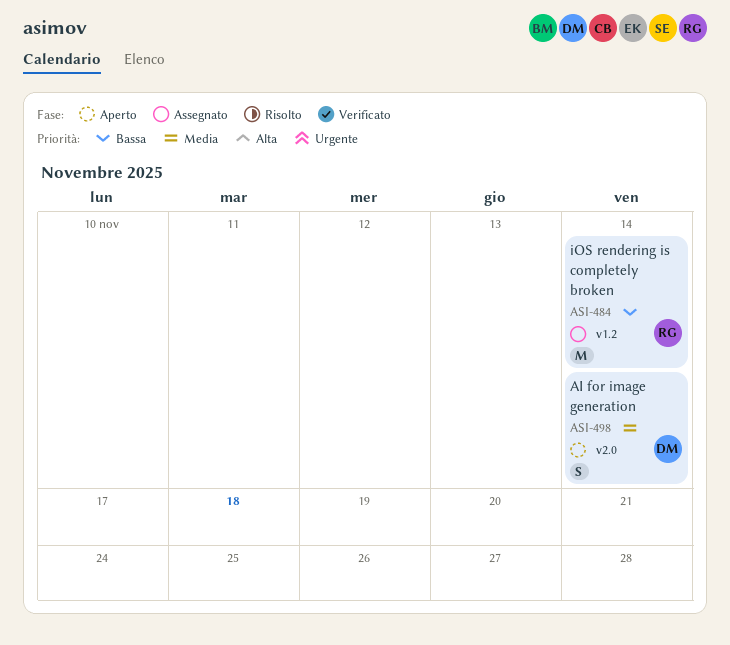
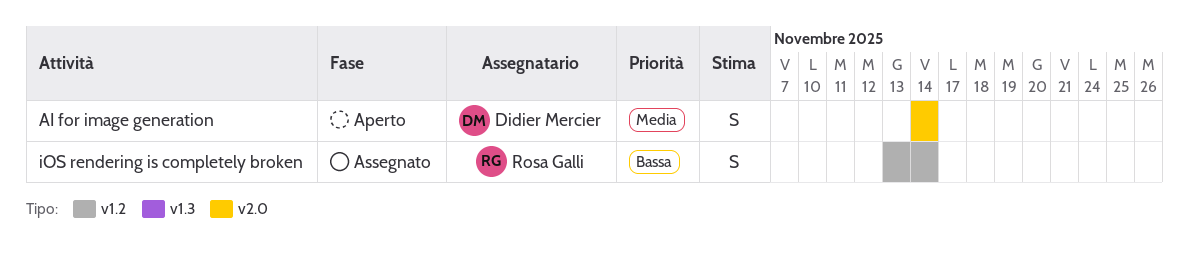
iOS rendering is completely broken, estimate: M -> S

